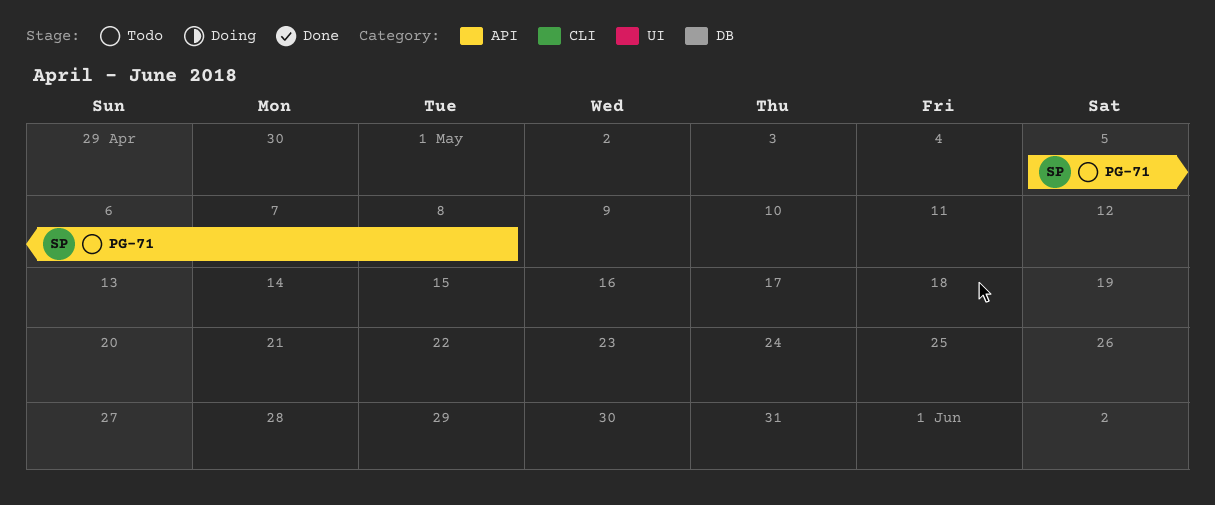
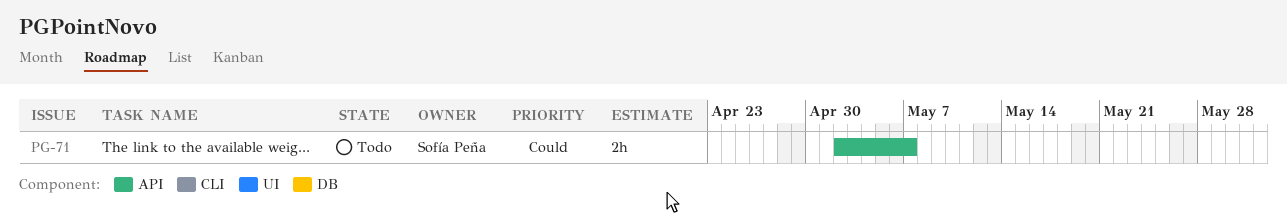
PG-71, start: May 5 -> May 2
PG-71, due: May 8 -> May 7

